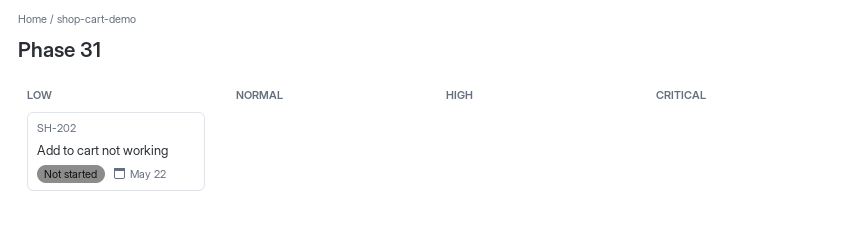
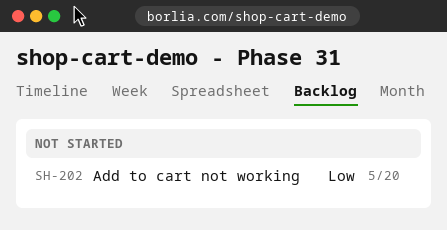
SH-202, due: May 22 -> May 20

